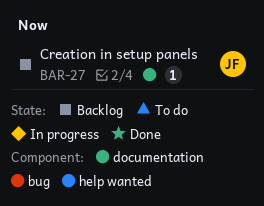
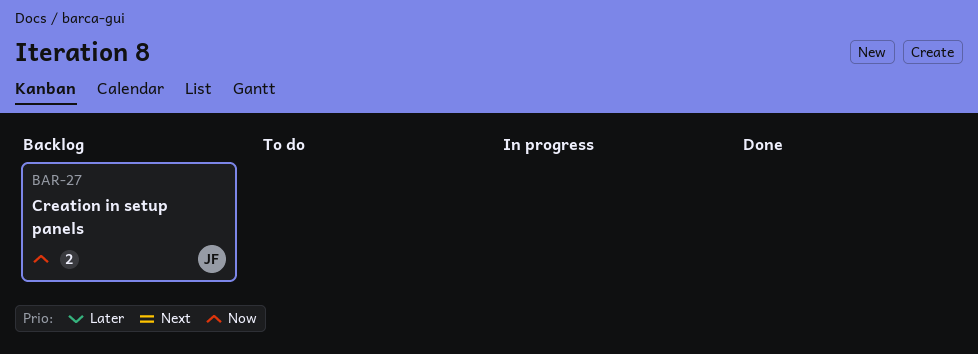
BAR-27, estimate: 1 -> 2

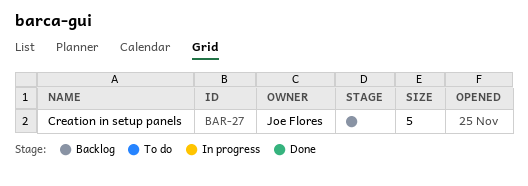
BAR-27, estimate: 2 -> 5

